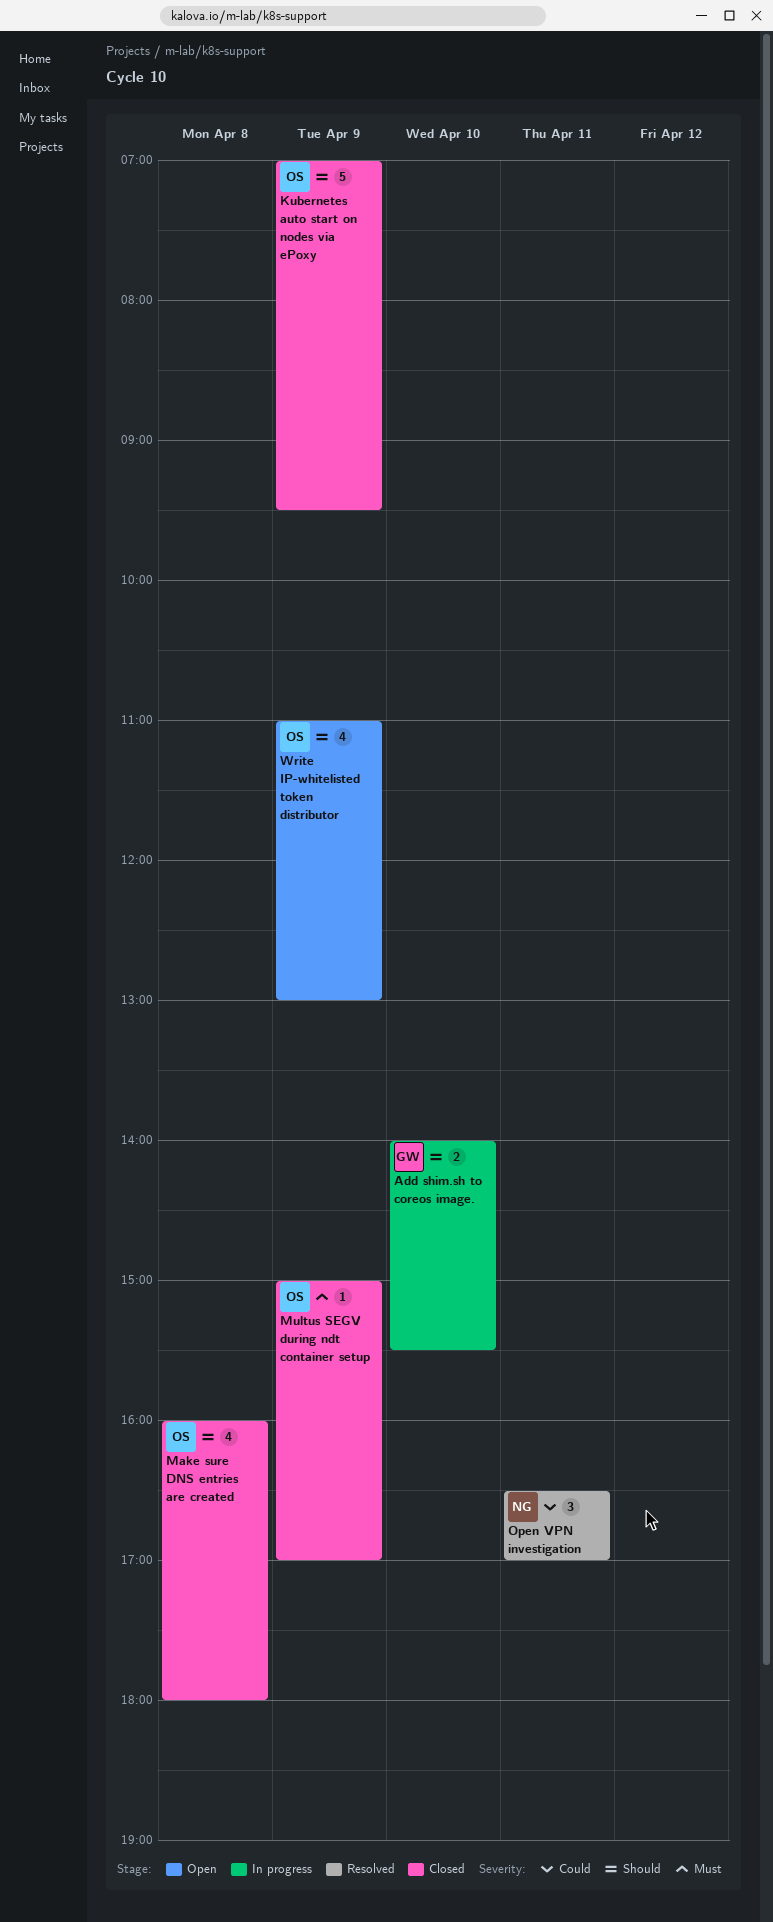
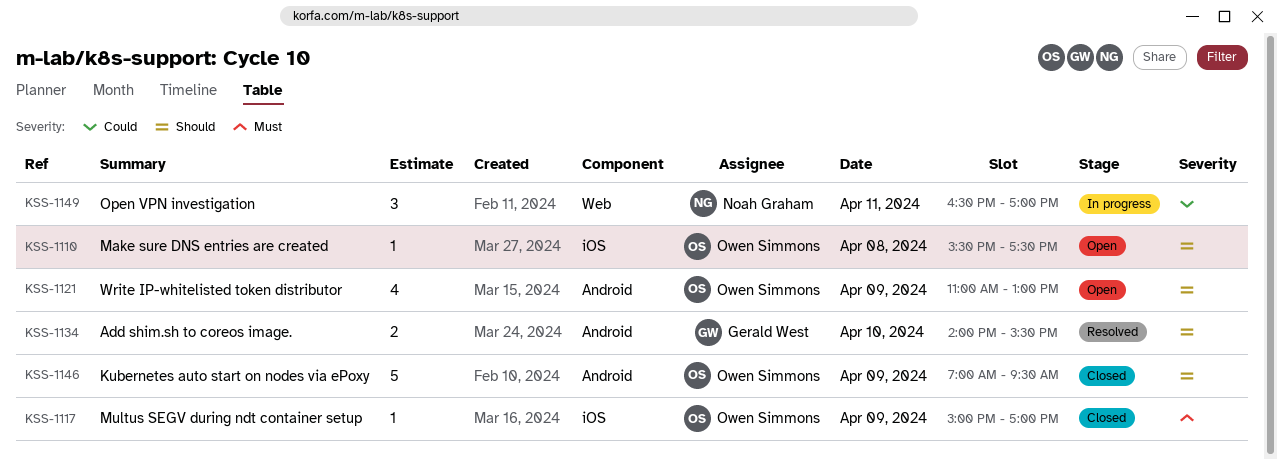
Add shim.sh to coreos image., status: In progress -> Resolved
Make sure DNS entries are created, status: Closed -> Open
Make sure DNS entries are created, estimate: 4 -> 1
Make sure DNS entries are created, begins: 16:00 -> 15:30
Make sure DNS entries are created, ends: 18:00 -> 17:30
Open VPN investigation, status: Resolved -> In progress

